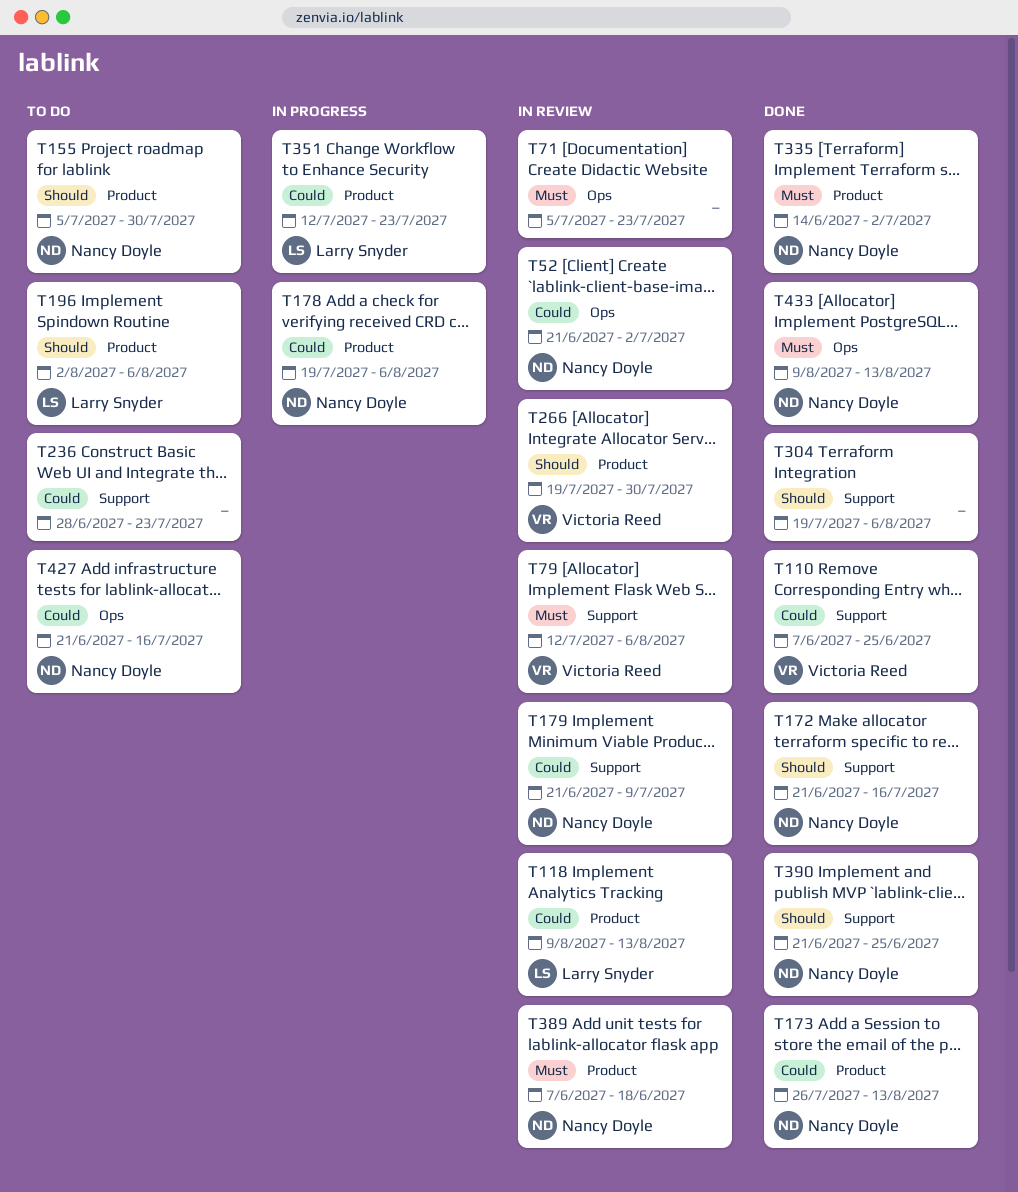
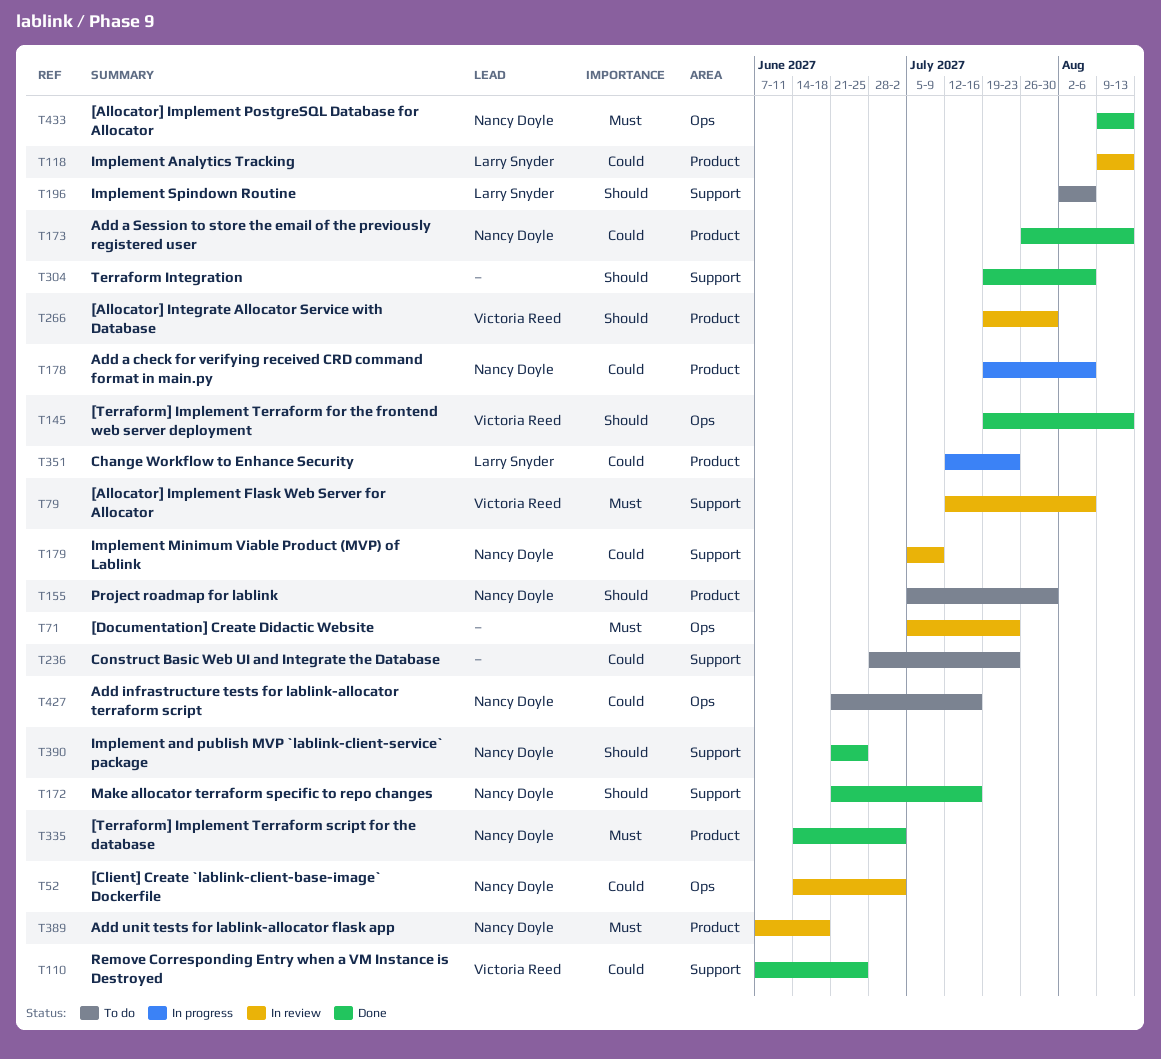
T52, start: Jun 21 -> Jun 14
T145: none -> present
T179, start: Jun 21 -> Jul 5
T196, label: Product -> Support

